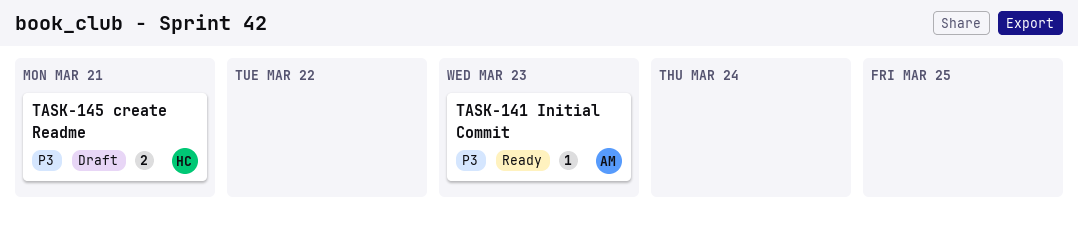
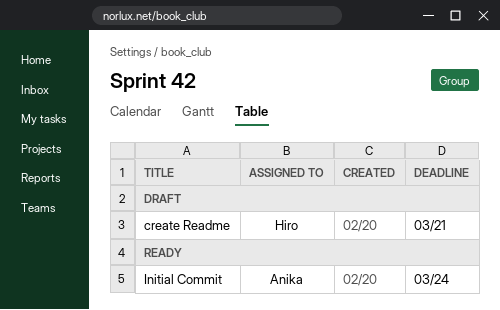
Initial Commit, due: Mar 23 -> Mar 24

